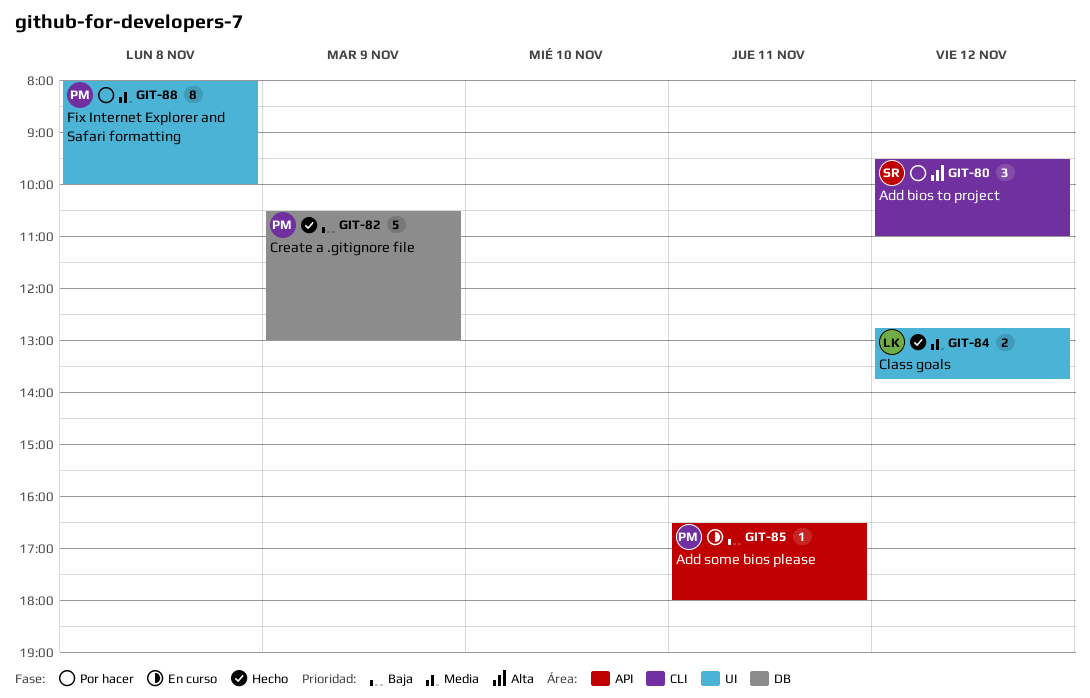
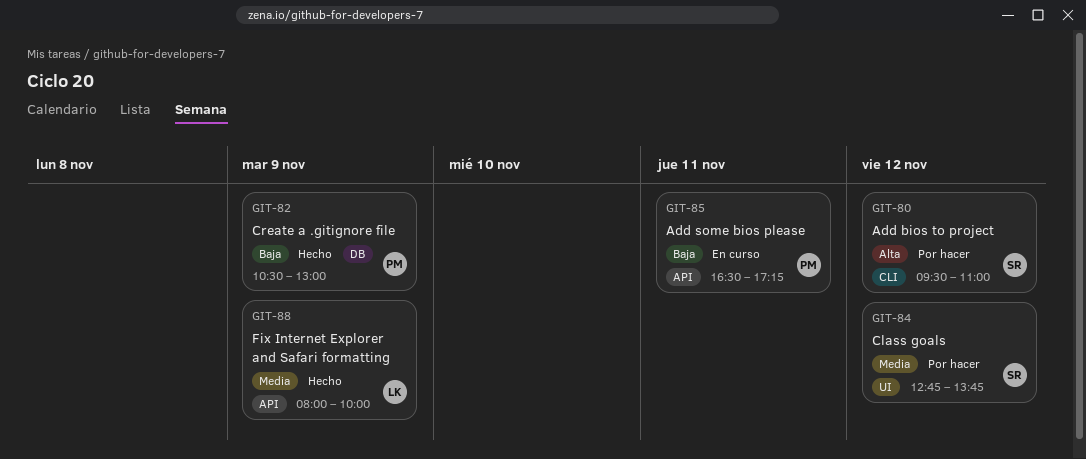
GIT-84, status: Hecho -> Por hacer
GIT-84, owner: LK -> SR
GIT-85, ends: 18:00 -> 17:15
GIT-88, status: Por hacer -> Hecho
GIT-88, owner: PM -> LK
GIT-88, label: UI -> API
GIT-88, day: Nov 8 -> Nov 9

